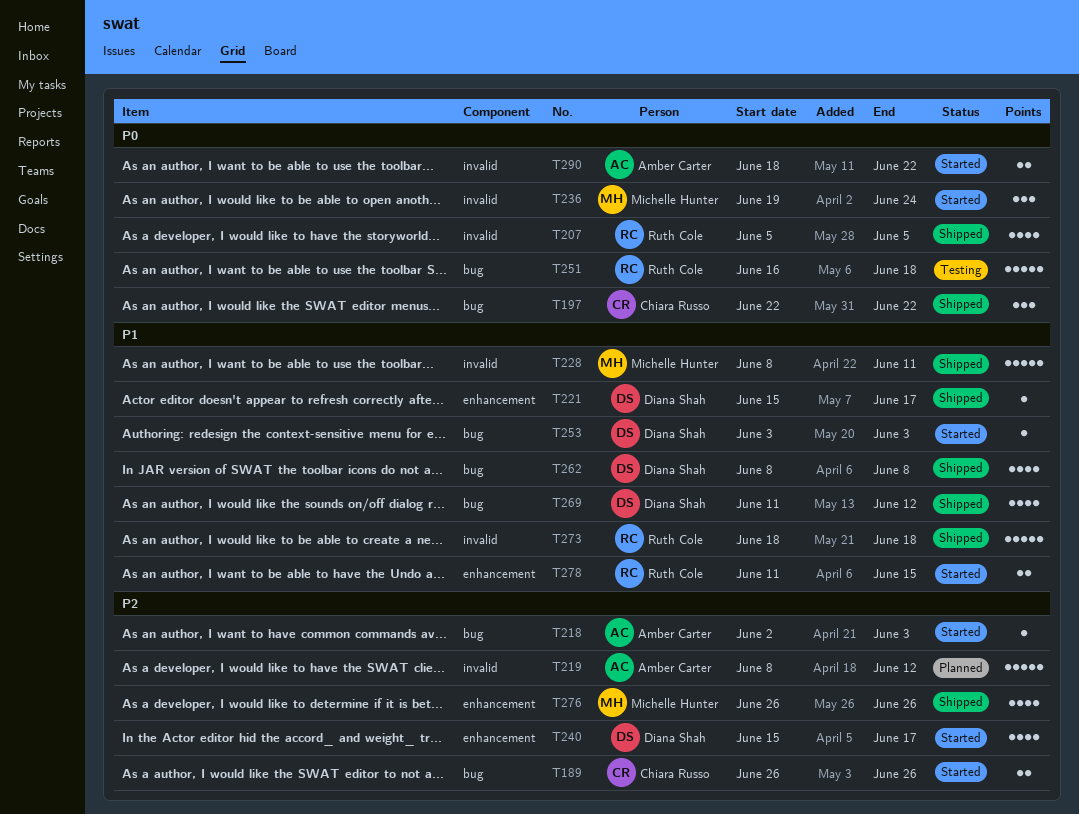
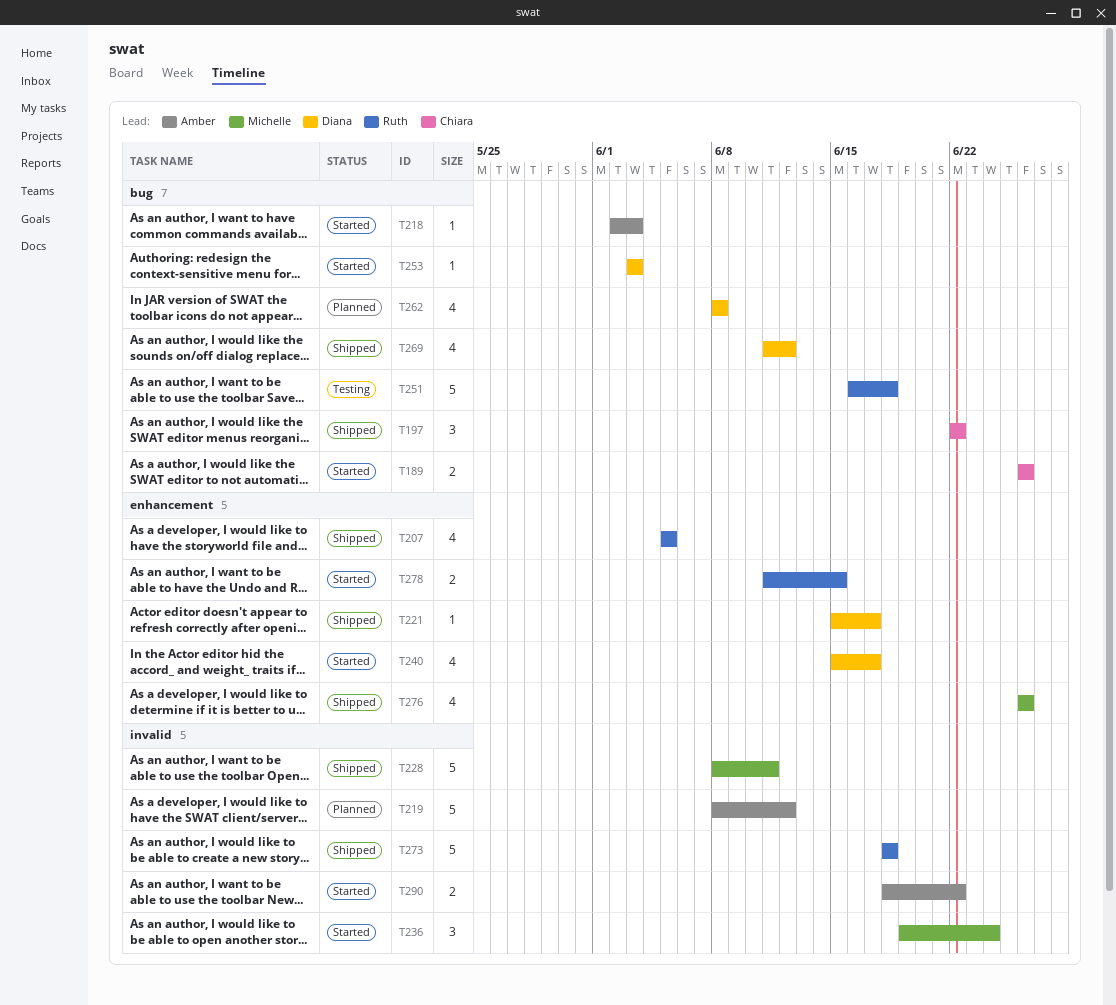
T207, label: invalid -> enhancement
T262, status: Shipped -> Planned

